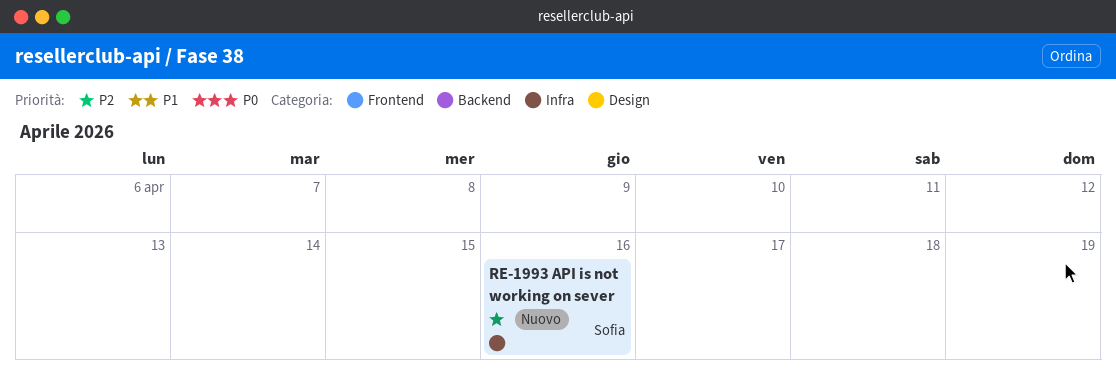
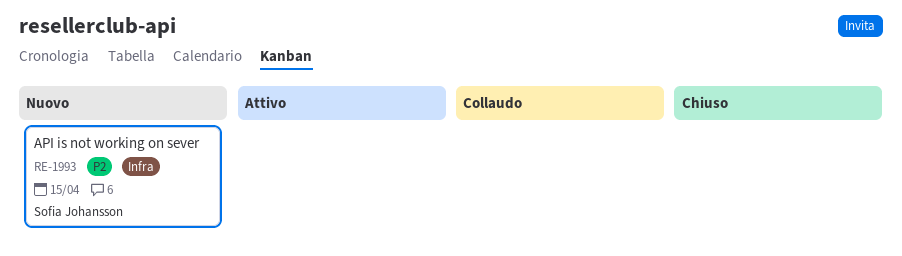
RE-1993, due: Apr 16 -> Apr 15

